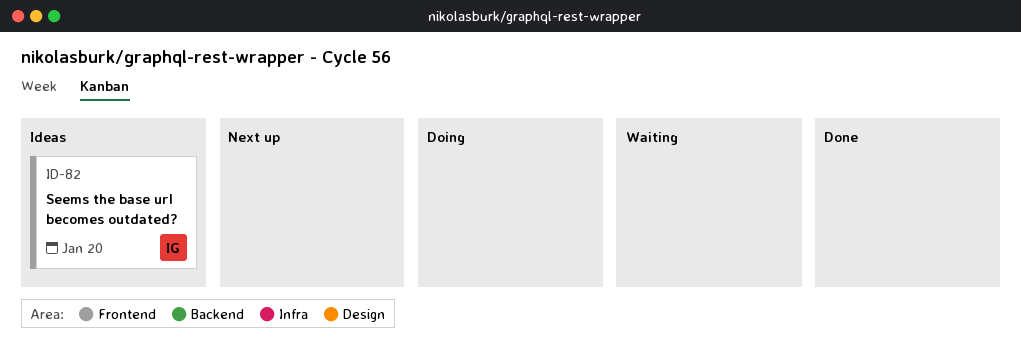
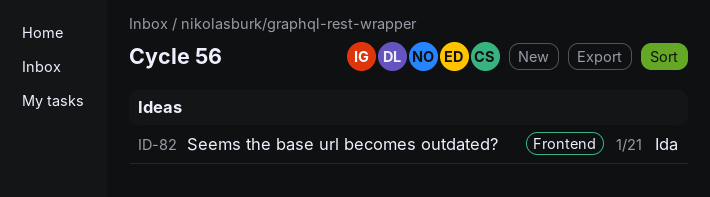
ID-82, due: Jan 20 -> Jan 21

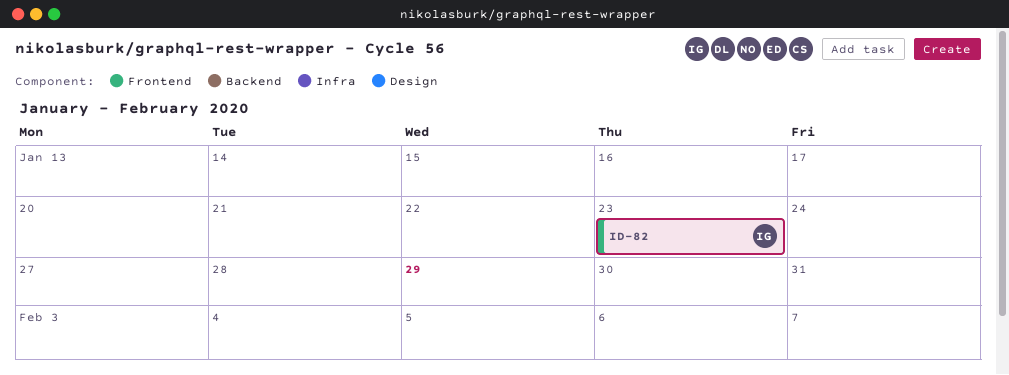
ID-82, due: Jan 21 -> Jan 23

